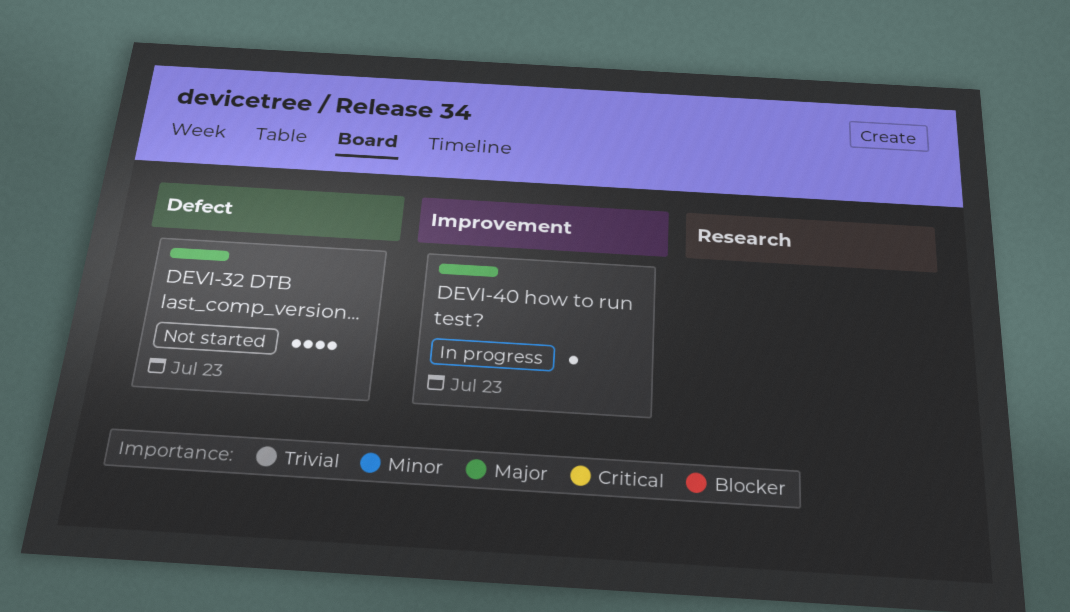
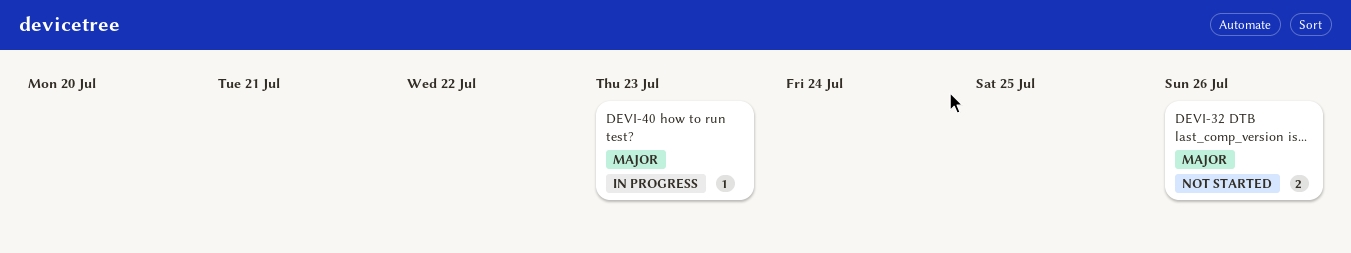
DEVI-32, estimate: 4 -> 2
DEVI-32, due: Jul 23 -> Jul 26

